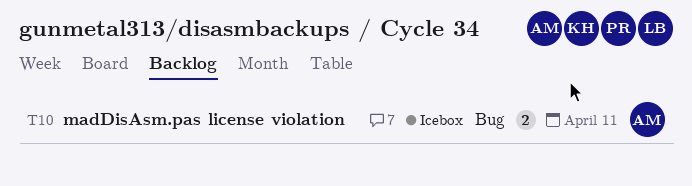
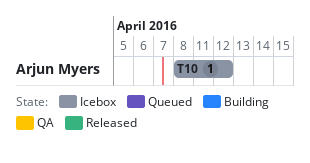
T10, estimate: 2 -> 1
T10, due: Apr 11 -> Apr 12

